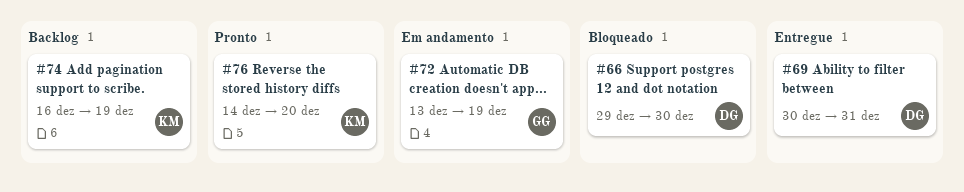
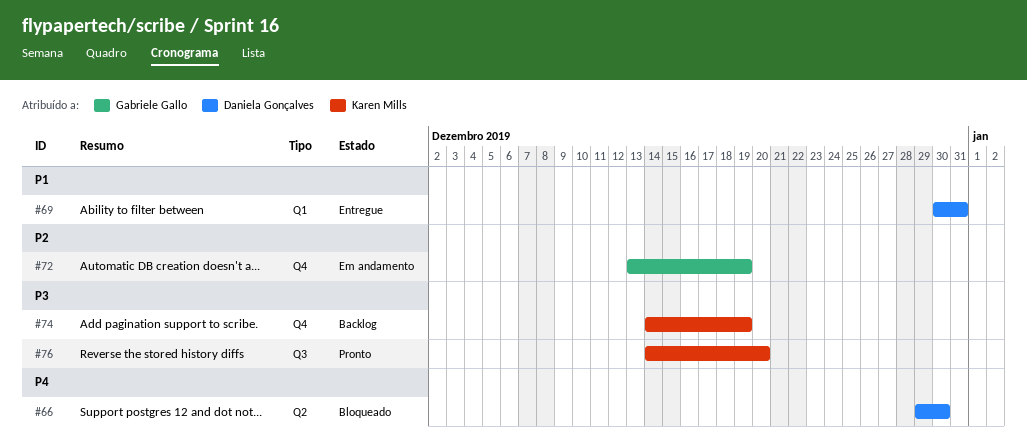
#74, start: Dec 16 -> Dec 14

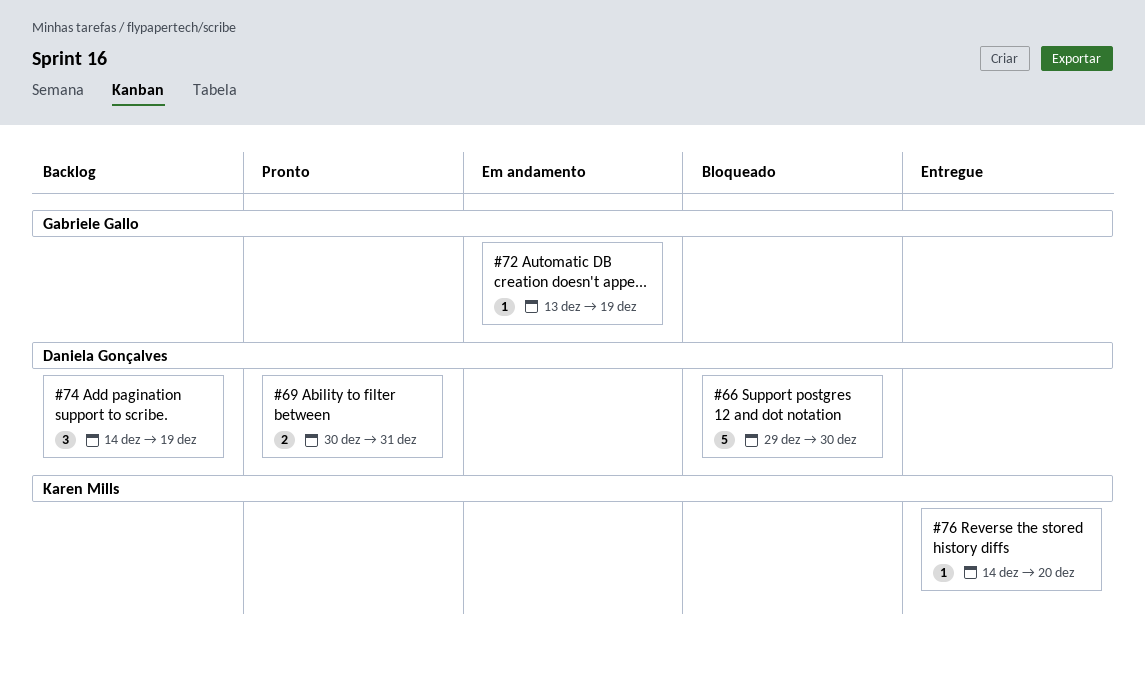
#69, status: Entregue -> Pronto
#74, owner: Karen Mills -> Daniela Gonçalves
#76, status: Pronto -> Entregue

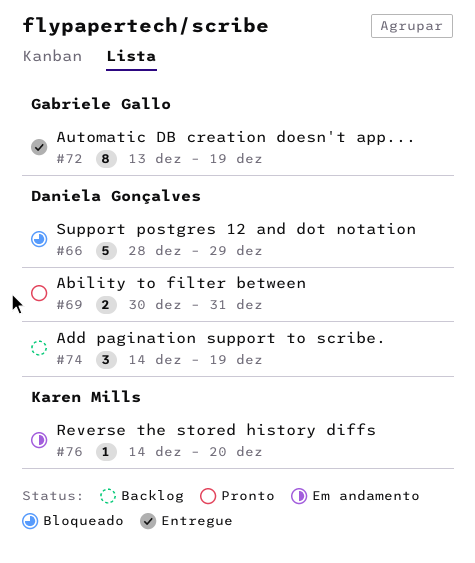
#66, start: Dec 29 -> Dec 28
#66, due: Dec 30 -> Dec 29
#72, status: Em andamento -> Entregue
#72, estimate: 1 -> 8
#76, status: Entregue -> Em andamento

